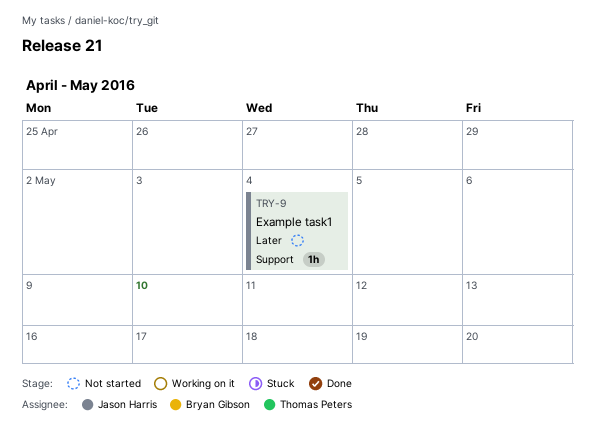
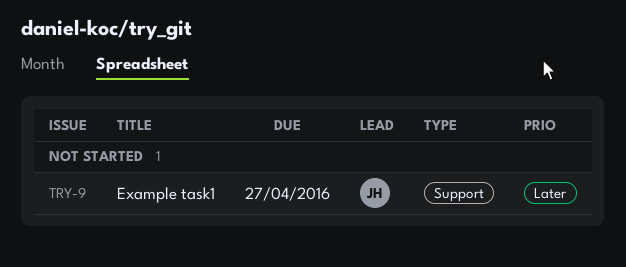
TRY-9, due: May 4 -> Apr 27

